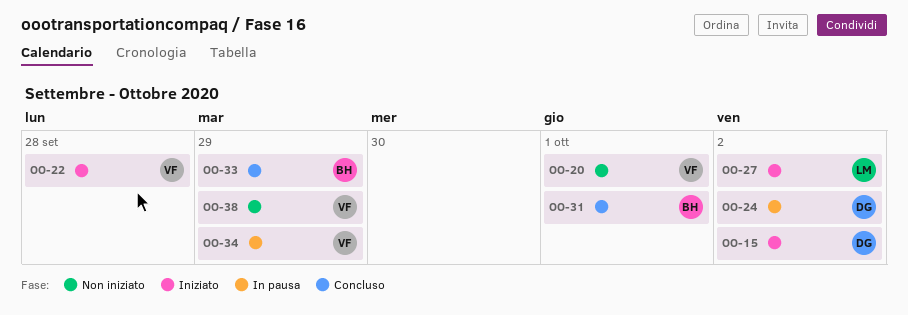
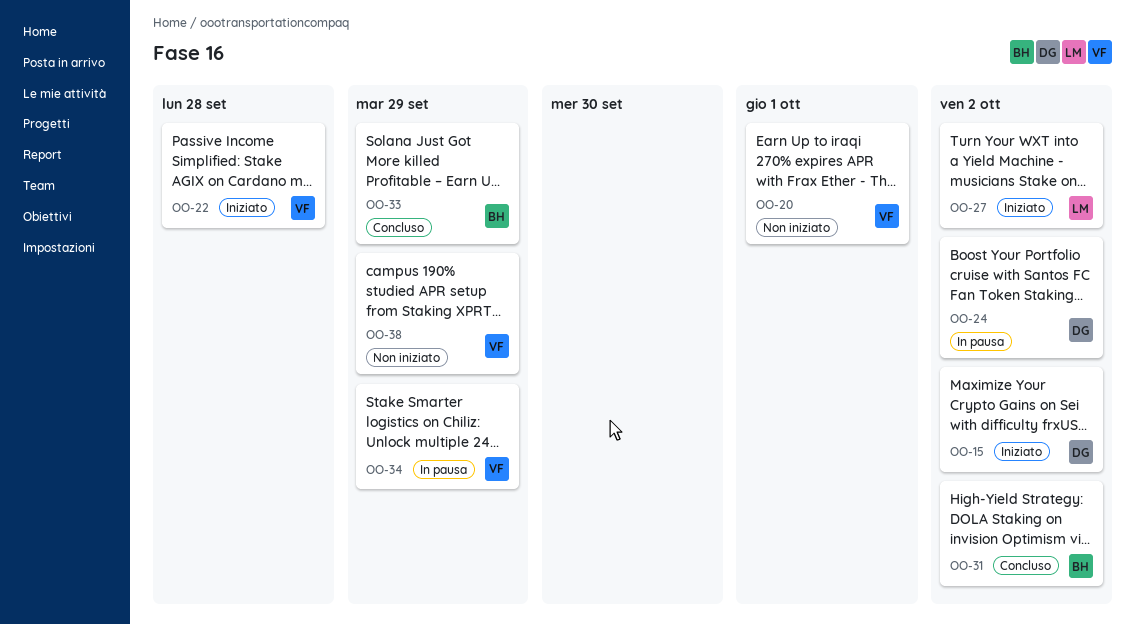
OO-31, due: Oct 1 -> Oct 2

